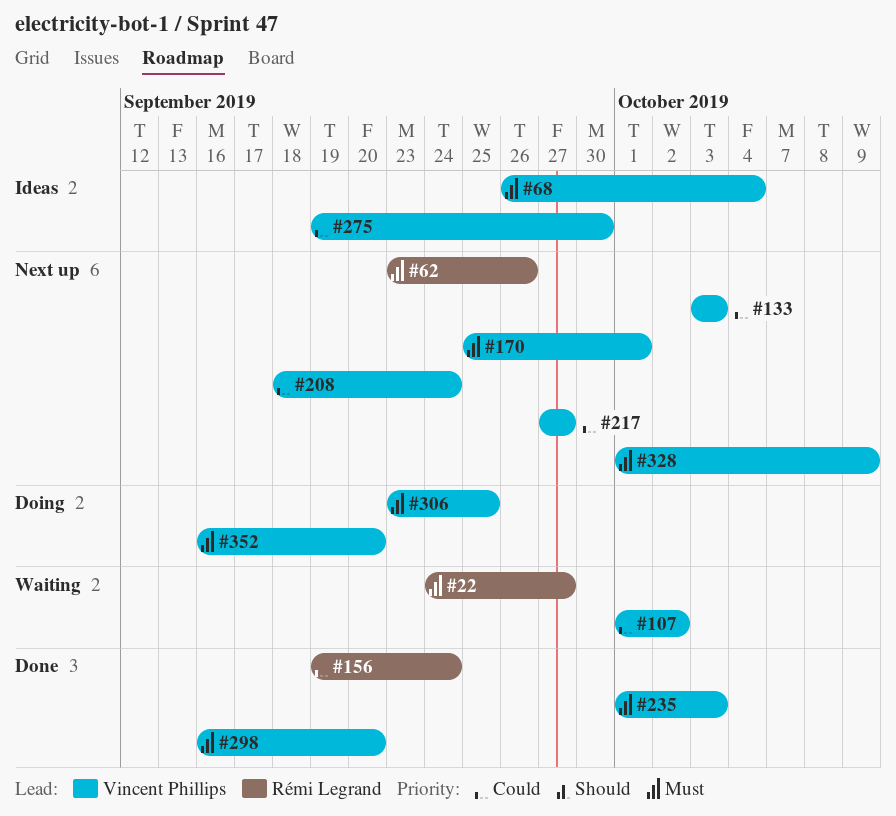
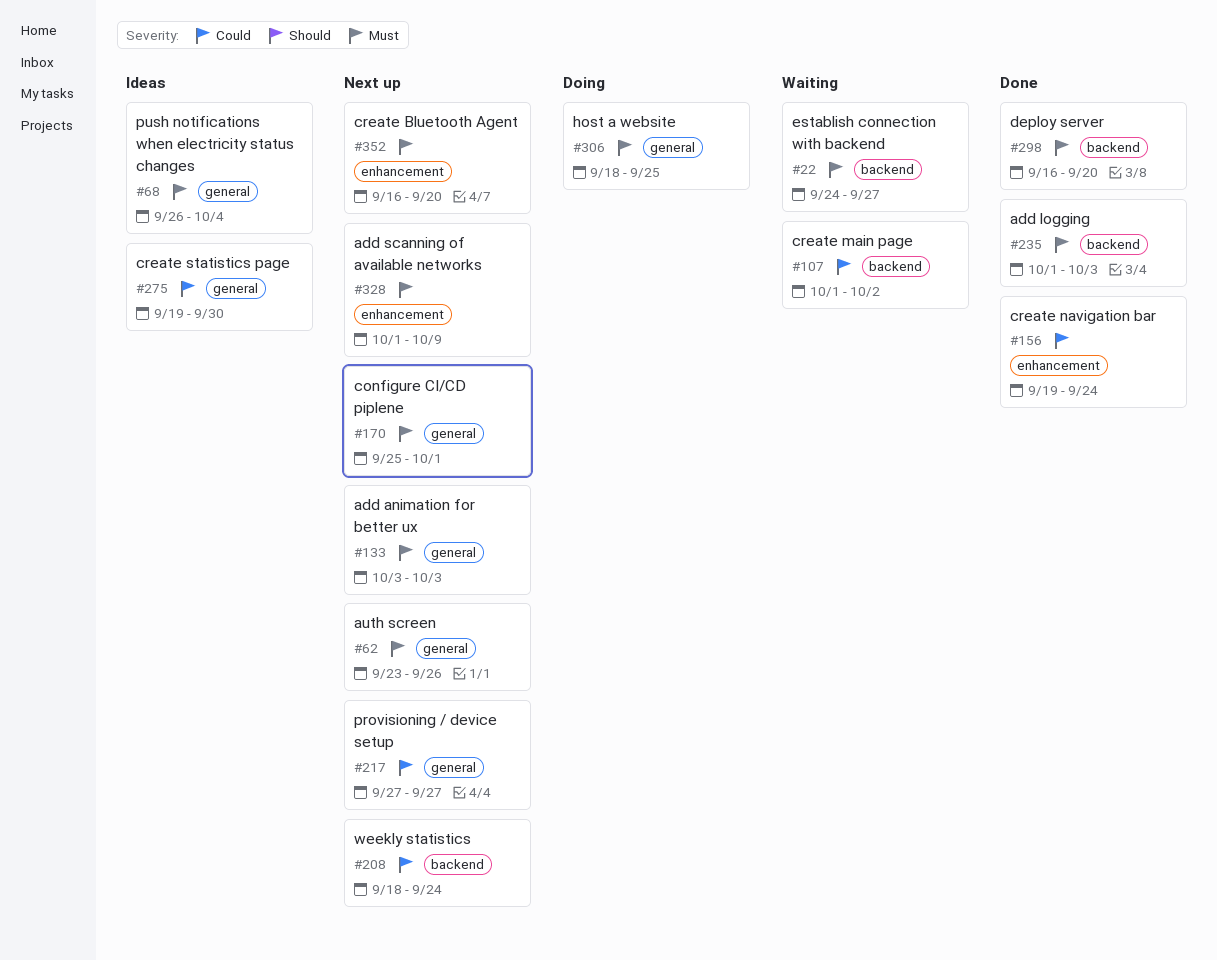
#133, priority: Could -> Must
#306, start: Sep 23 -> Sep 18
#352, status: Doing -> Next up

